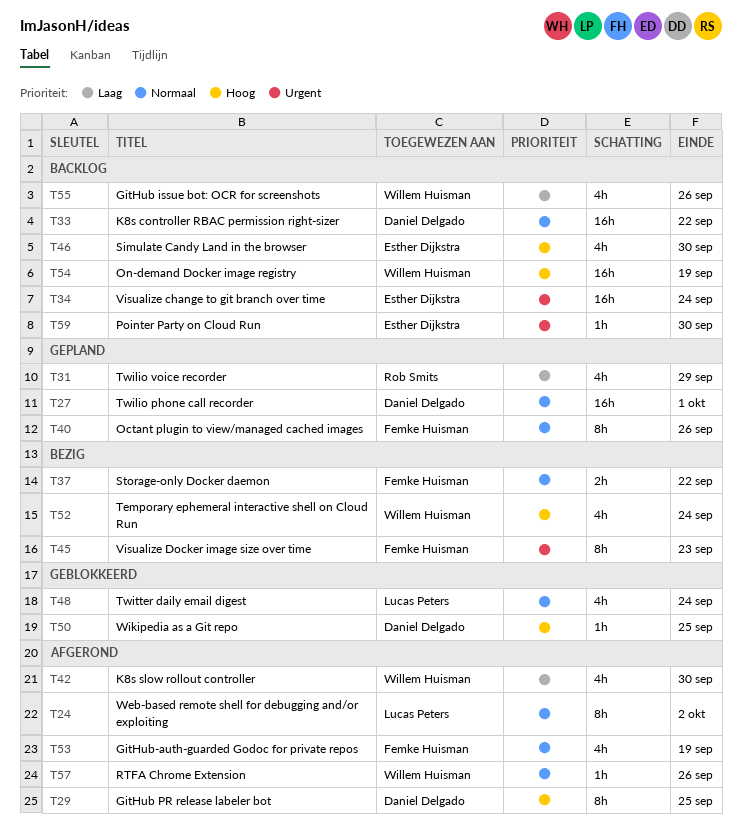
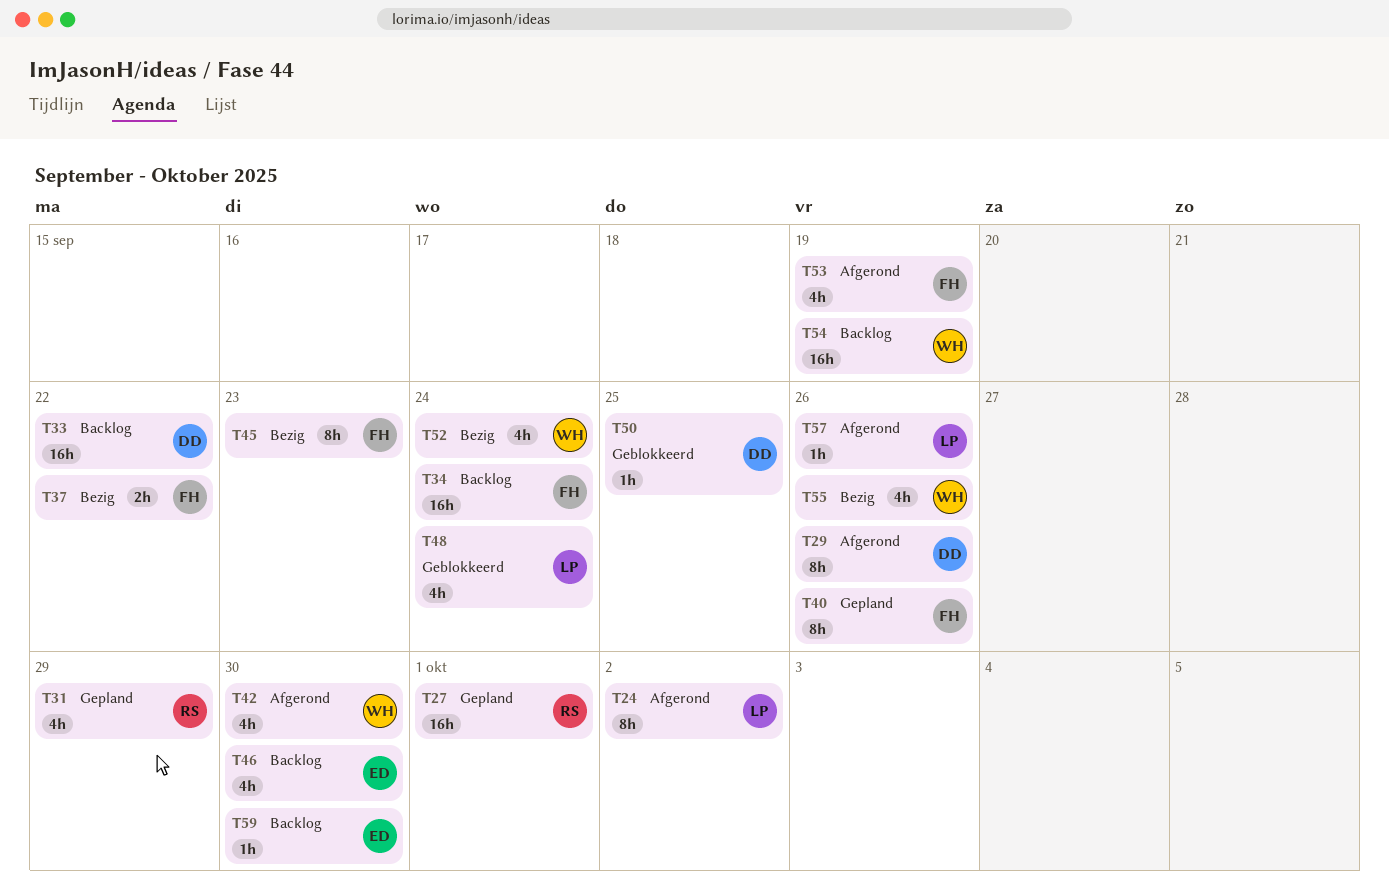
T27, owner: Daniel Delgado -> Rob Smits
T29, due: Sep 25 -> Sep 26
T34, owner: Esther Dijkstra -> Femke Huisman
T55, status: Backlog -> Bezig
T57, owner: Willem Huisman -> Lucas Peters

